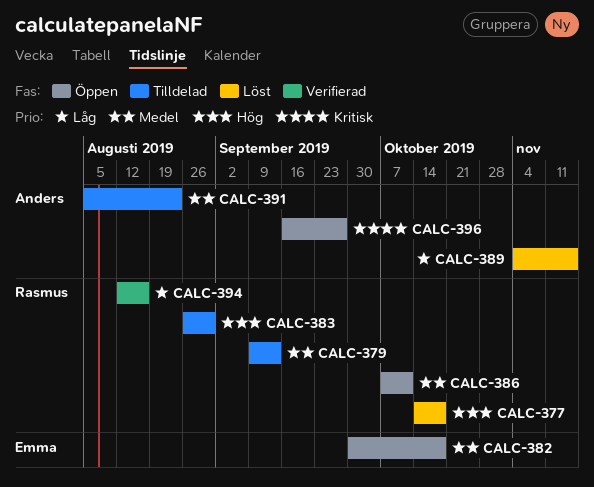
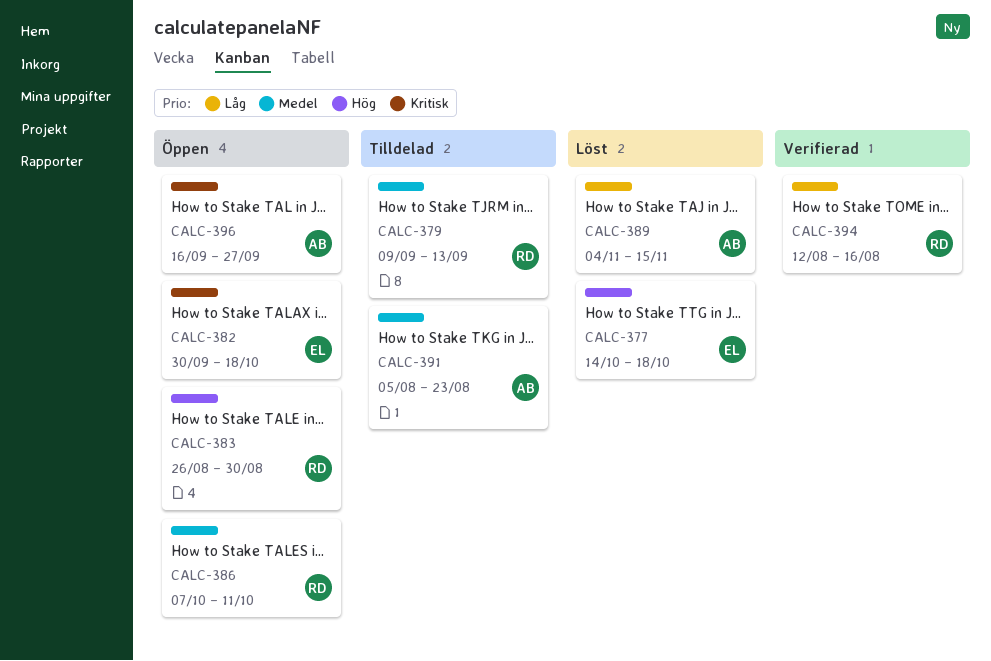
CALC-377, owner: Rasmus -> Emma
CALC-382, priority: Medel -> Kritisk
CALC-383, status: Tilldelad -> Öppen

